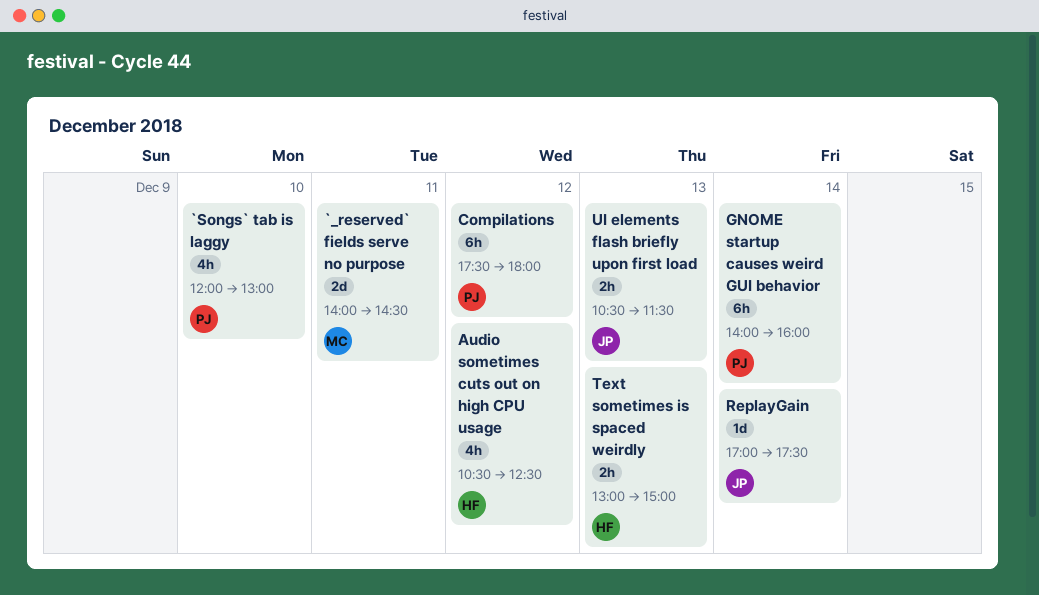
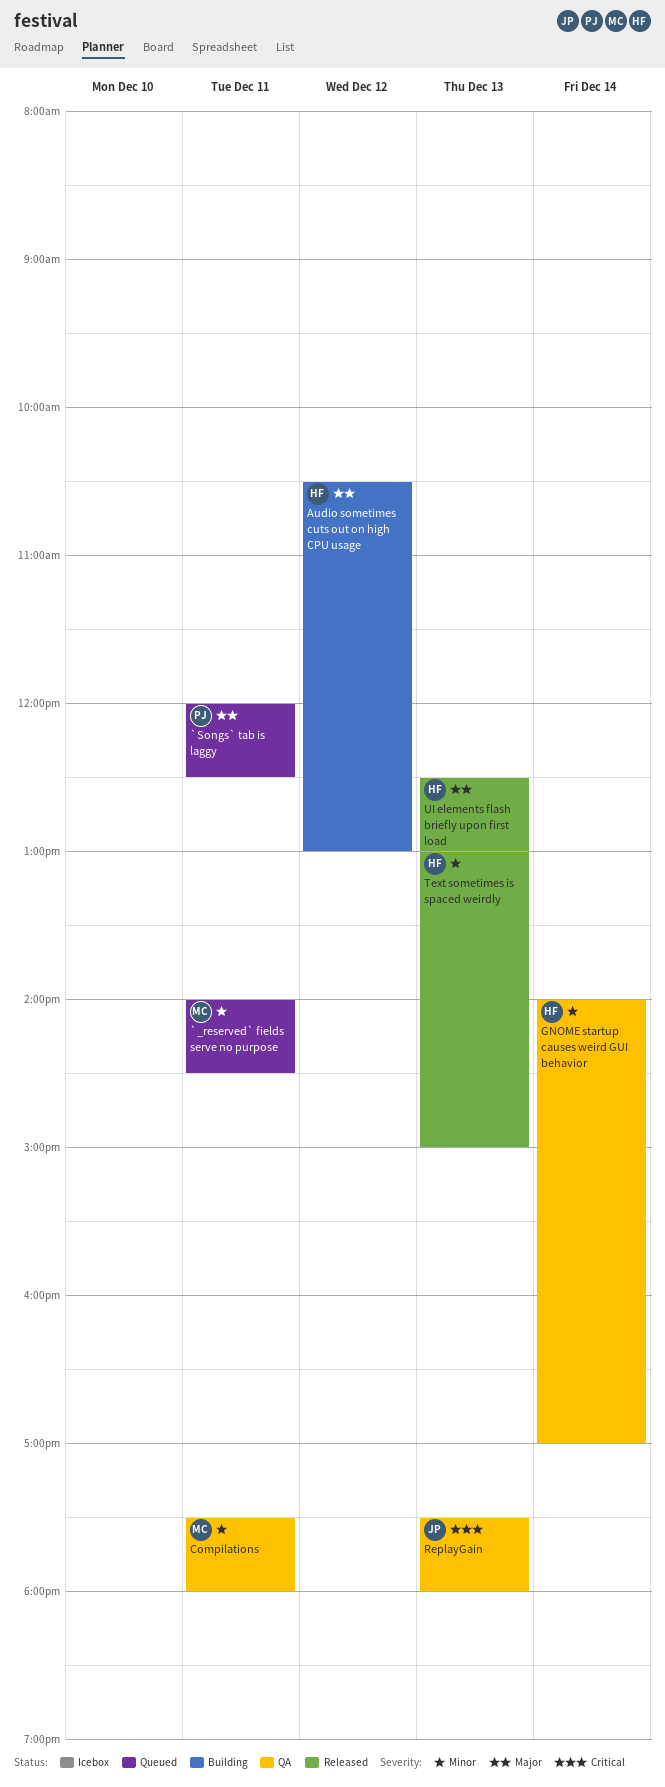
`Songs` tab is laggy, day: Dec 10 -> Dec 11
`Songs` tab is laggy, ends: 13:00 -> 12:30
Audio sometimes cuts out on high CPU usage, ends: 12:30 -> 13:00
Compilations, owner: PJ -> MC
Compilations, day: Dec 12 -> Dec 11
GNOME startup causes weird GUI behavior, owner: PJ -> HF
GNOME startup causes weird GUI behavior, ends: 16:00 -> 17:00
ReplayGain, day: Dec 14 -> Dec 13
ReplayGain, begins: 17:00 -> 17:30
ReplayGain, ends: 17:30 -> 18:00
UI elements flash briefly upon first load, owner: JP -> HF
UI elements flash briefly upon first load, begins: 10:30 -> 12:30
UI elements flash briefly upon first load, ends: 11:30 -> 13:00

